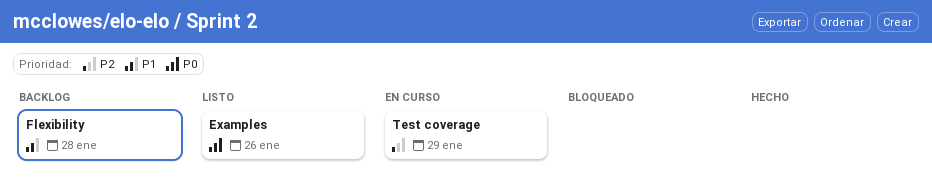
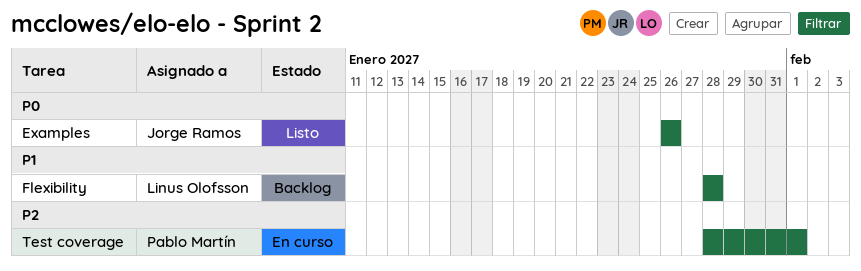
Test coverage, due: Jan 29 -> Feb 1

